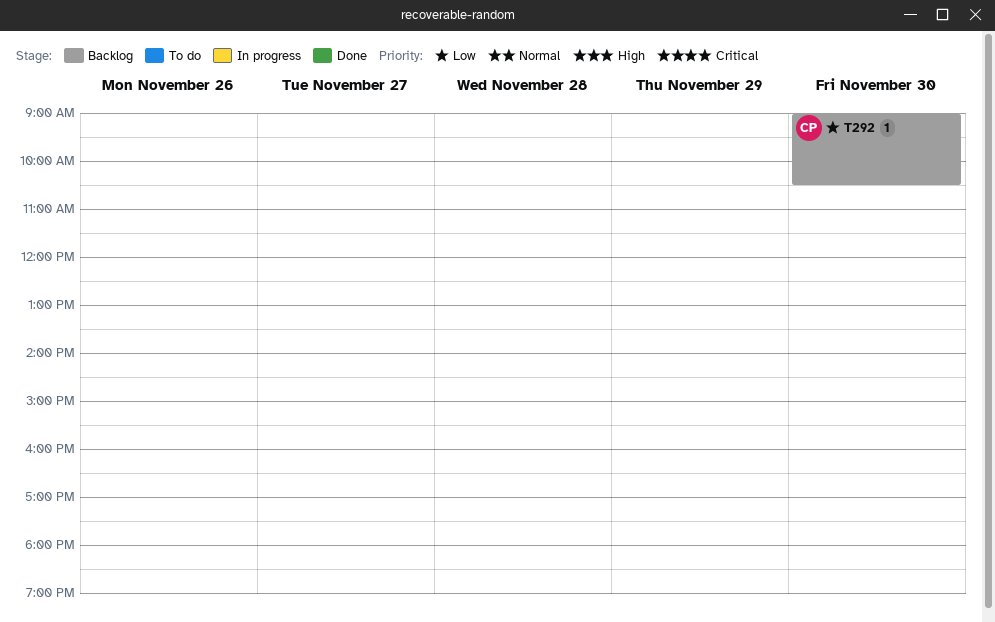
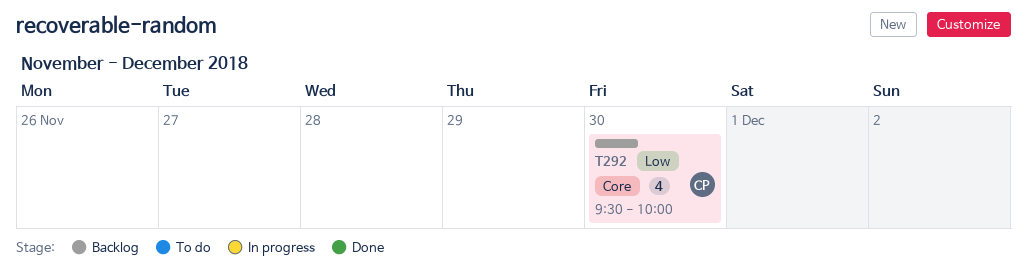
T292, estimate: 1 -> 4
T292, begins: 09:00 -> 09:30
T292, ends: 10:30 -> 10:00

